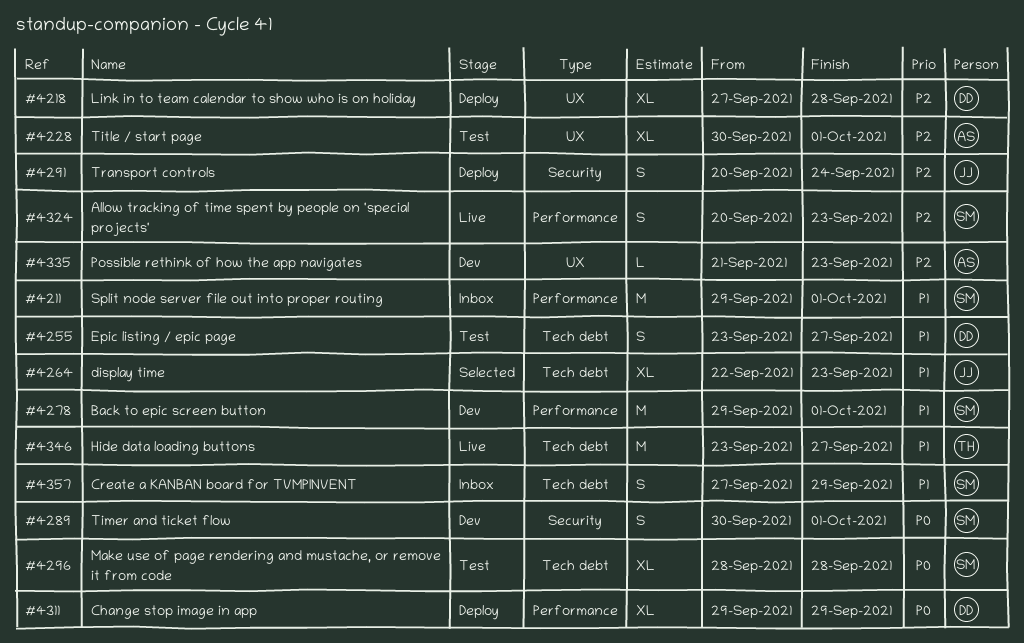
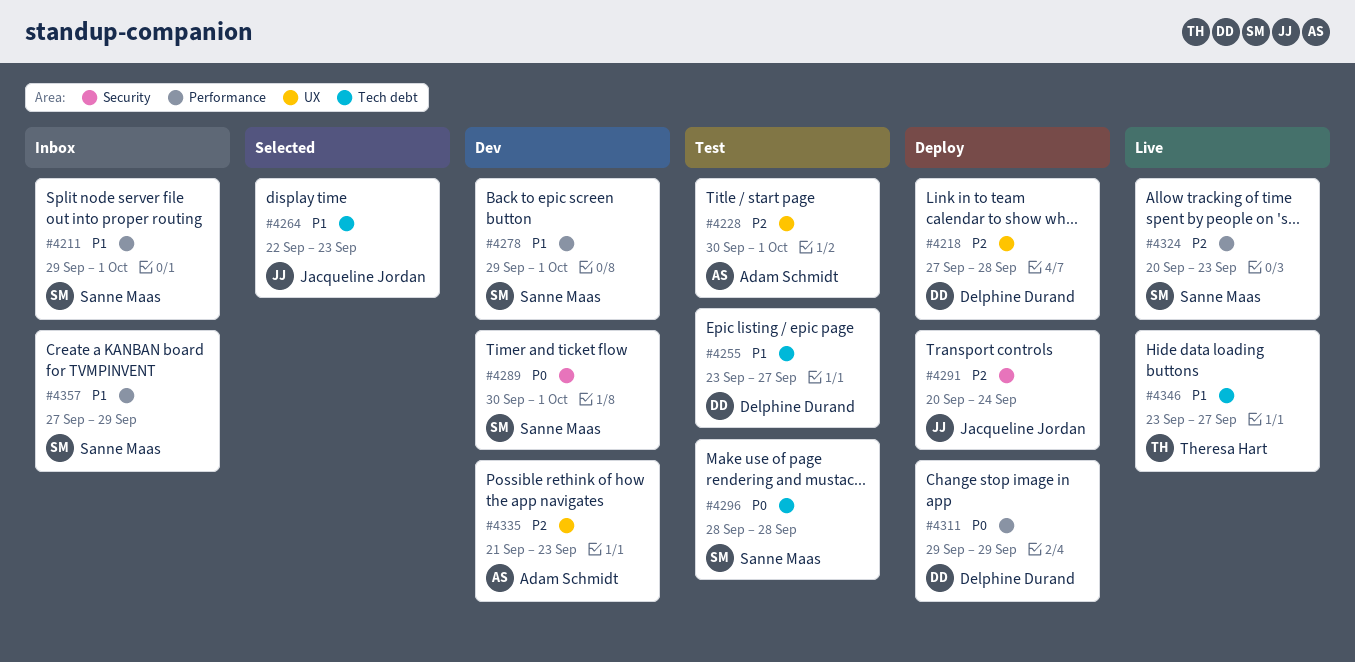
#4357, label: Tech debt -> Performance

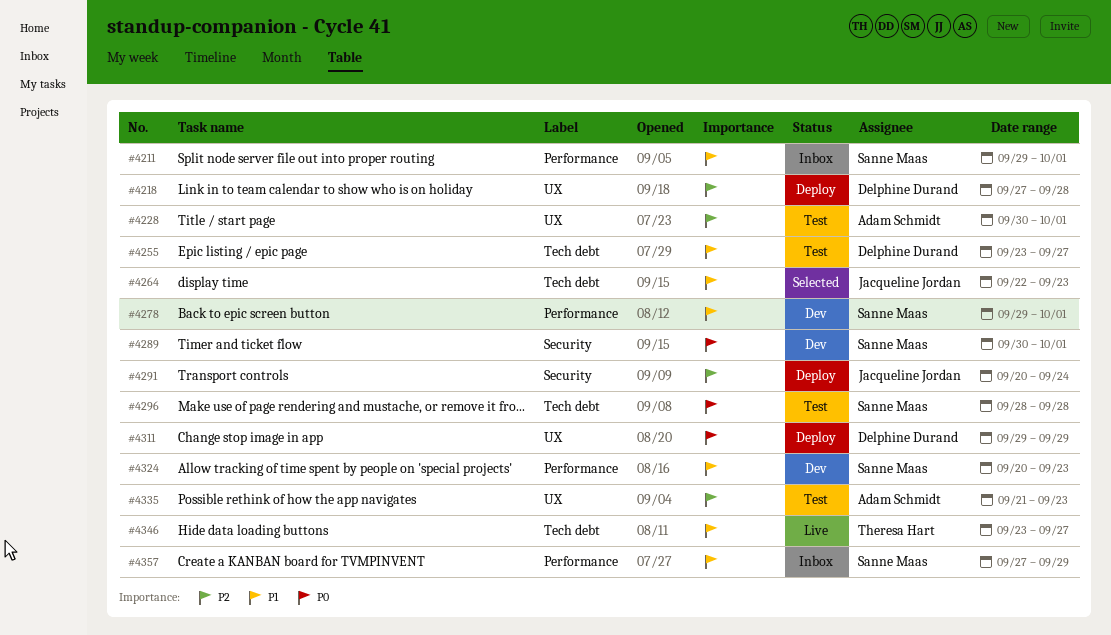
#4311, label: Performance -> UX
#4324, status: Live -> Dev
#4324, priority: P2 -> P1
#4335, status: Dev -> Test

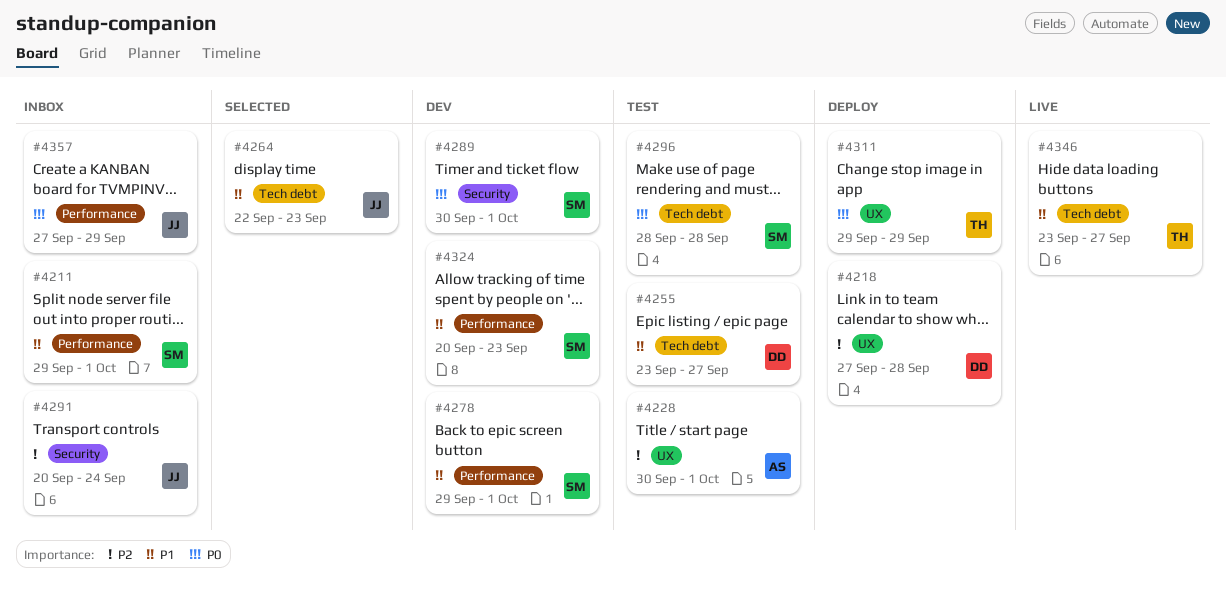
#4291, status: Deploy -> Inbox
#4311, owner: Delphine Durand -> Theresa Hart
#4335: present -> none
#4357, owner: Sanne Maas -> Jacqueline Jordan
#4357, priority: P1 -> P0

